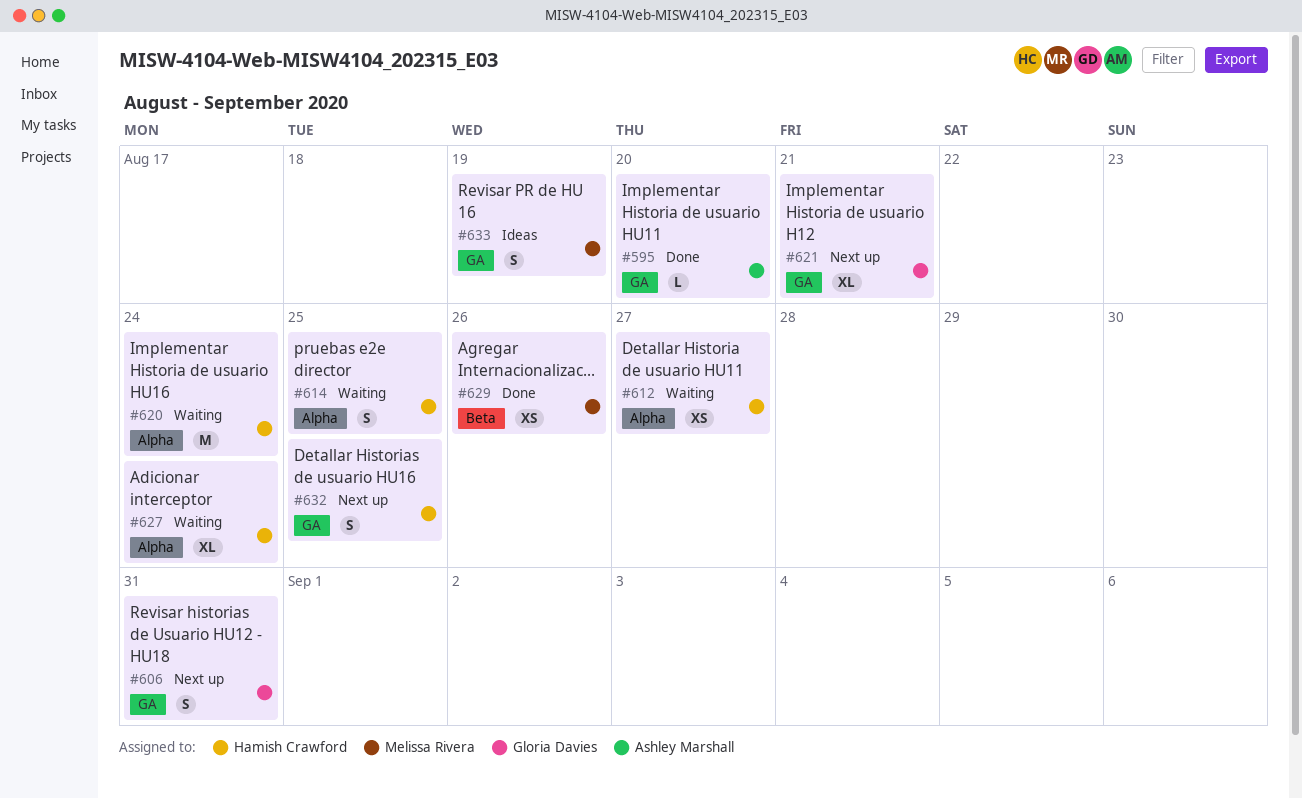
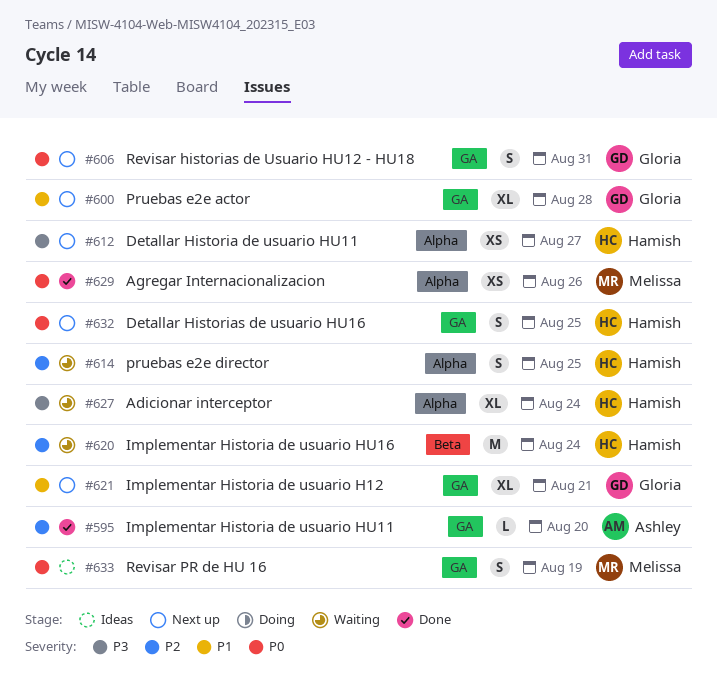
#600: none -> present
#612, status: Waiting -> Next up
#620, label: Alpha -> Beta
#629, label: Beta -> Alpha

